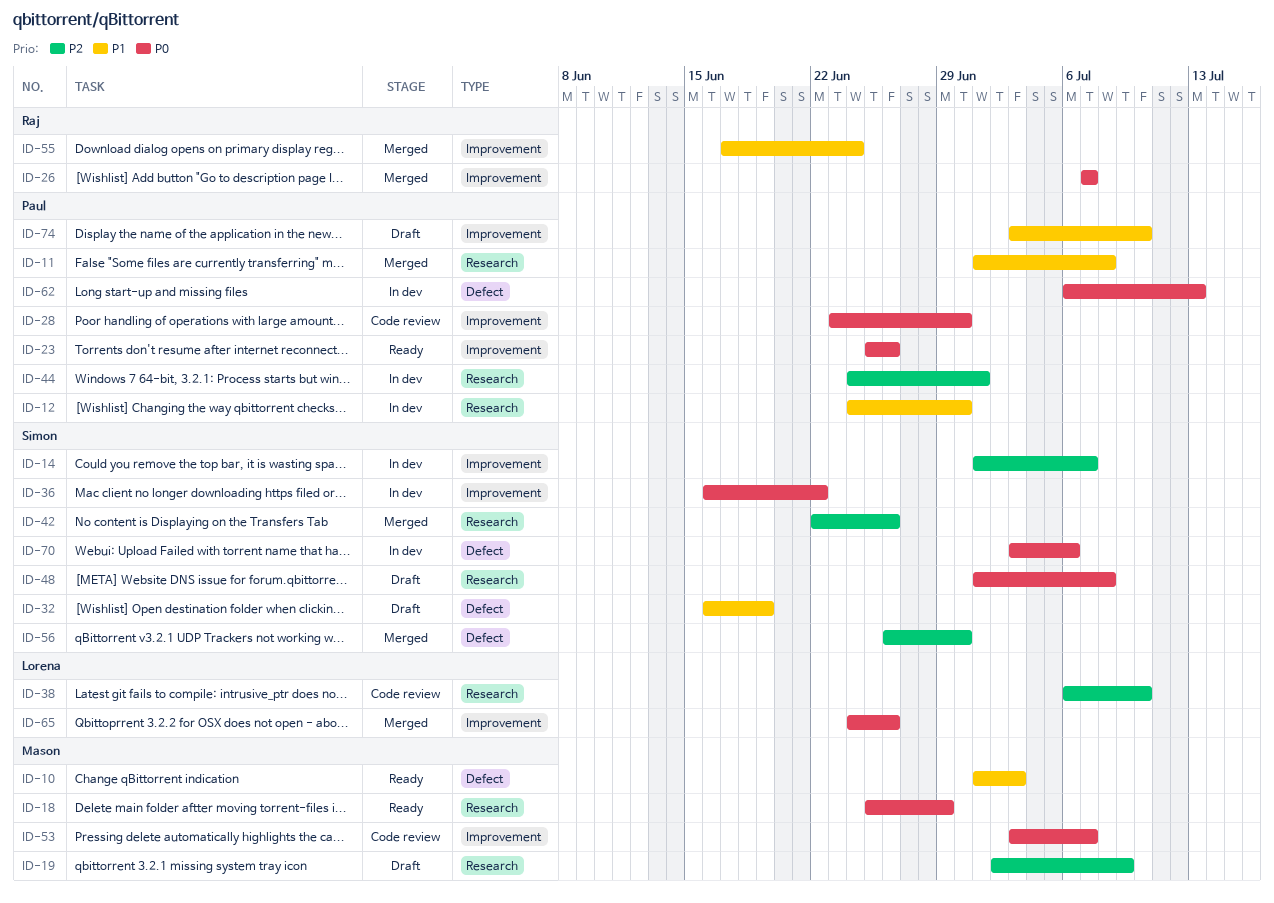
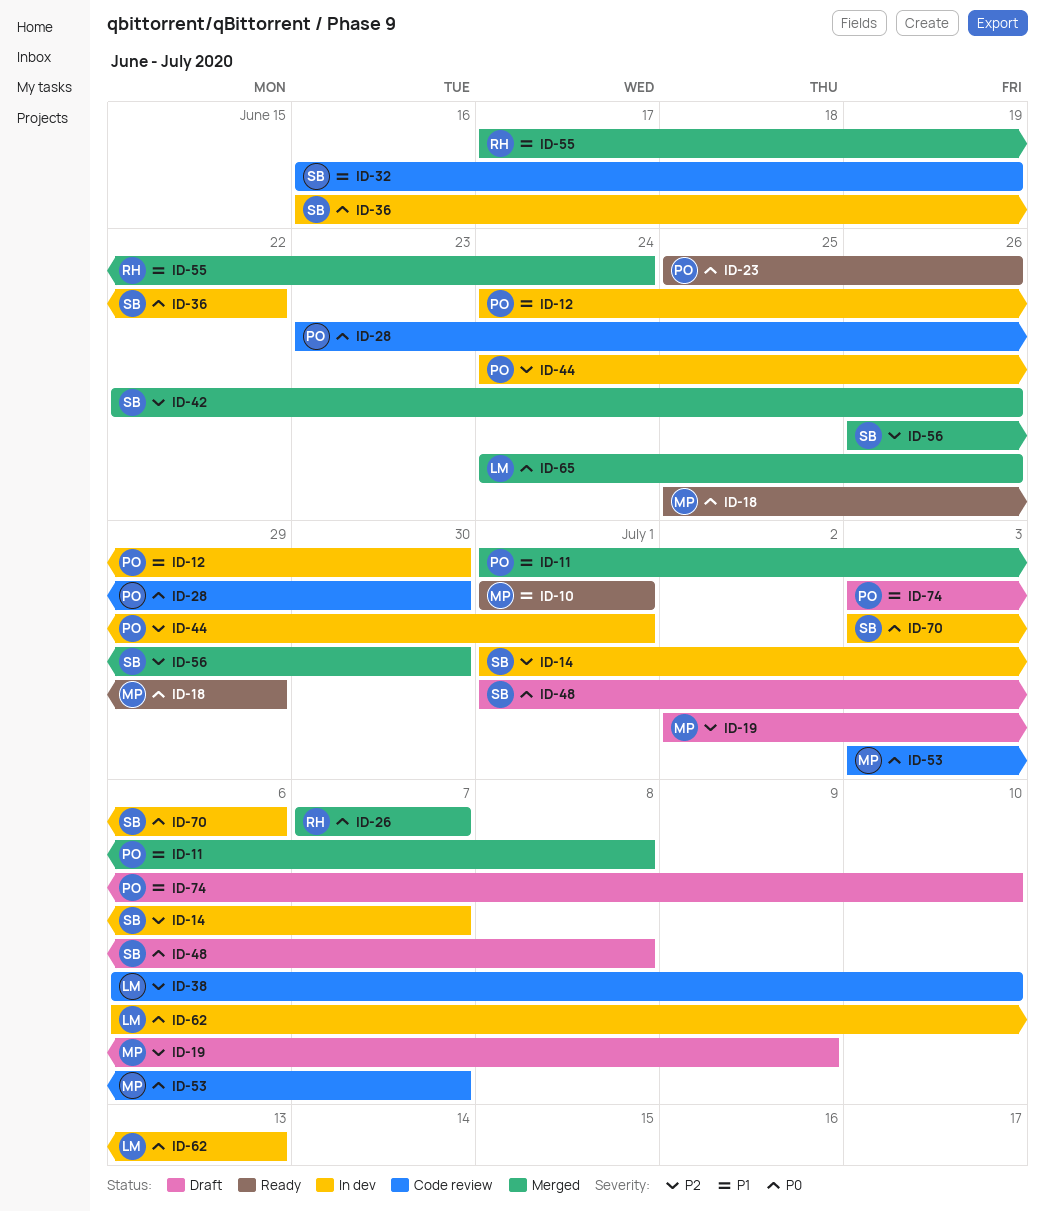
ID-10, due: Jul 3 -> Jul 1
ID-32, status: Draft -> Code review
ID-62, owner: Paul -> Lorena

